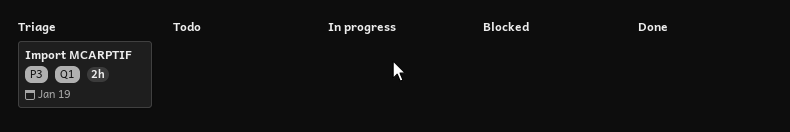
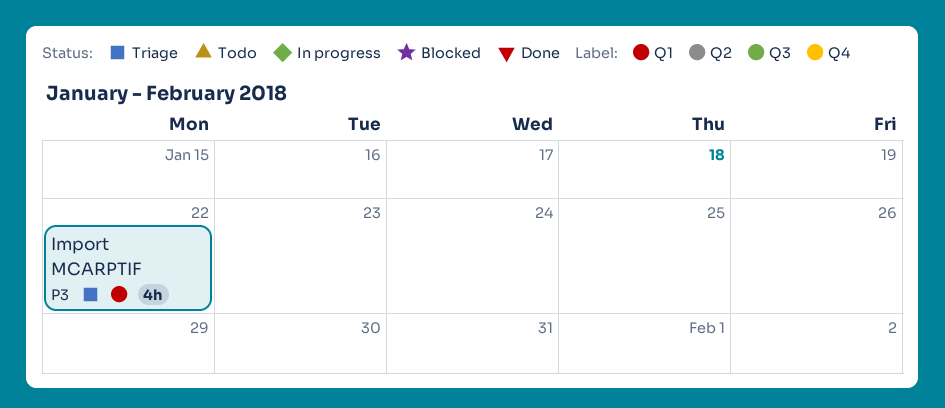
Import MCARPTIF, estimate: 2h -> 4h
Import MCARPTIF, due: Jan 19 -> Jan 22

